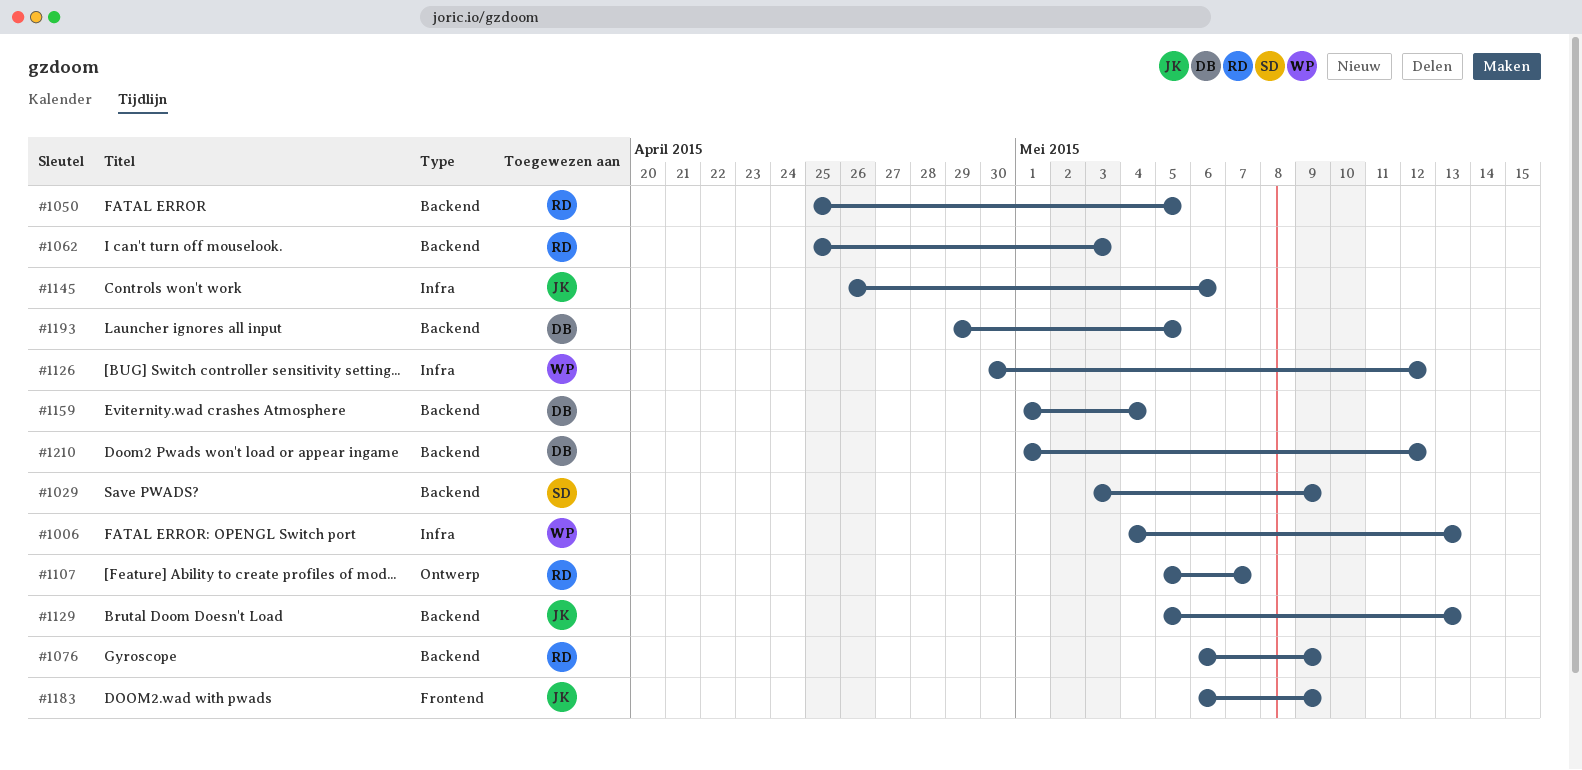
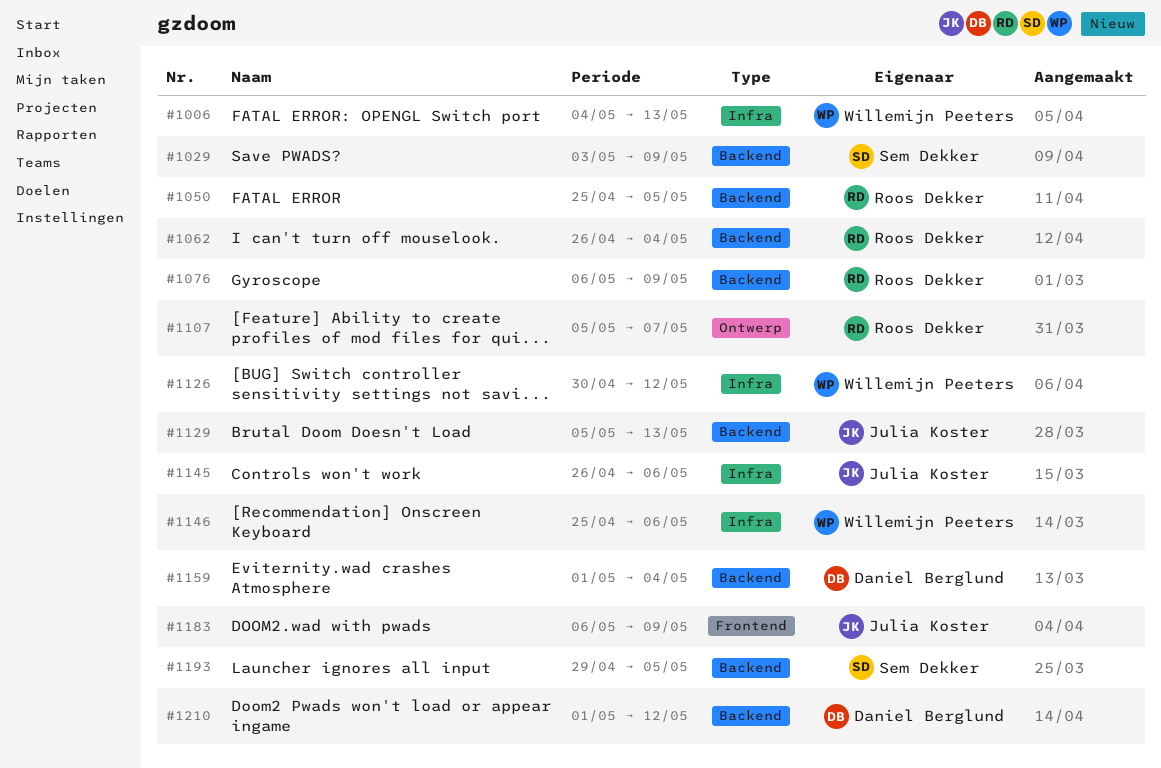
#1062, start: Apr 25 -> Apr 26
#1062, due: May 3 -> May 4
#1146: none -> present
#1193, owner: Daniel Berglund -> Sem Dekker

